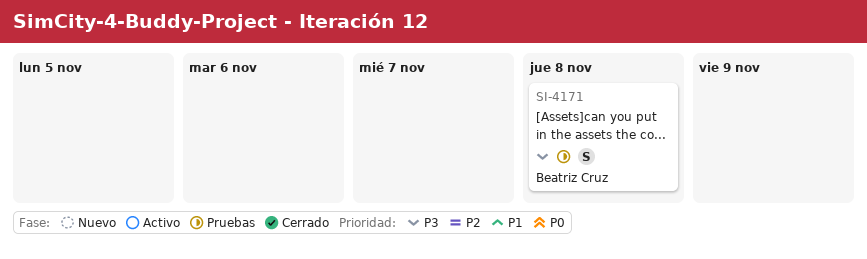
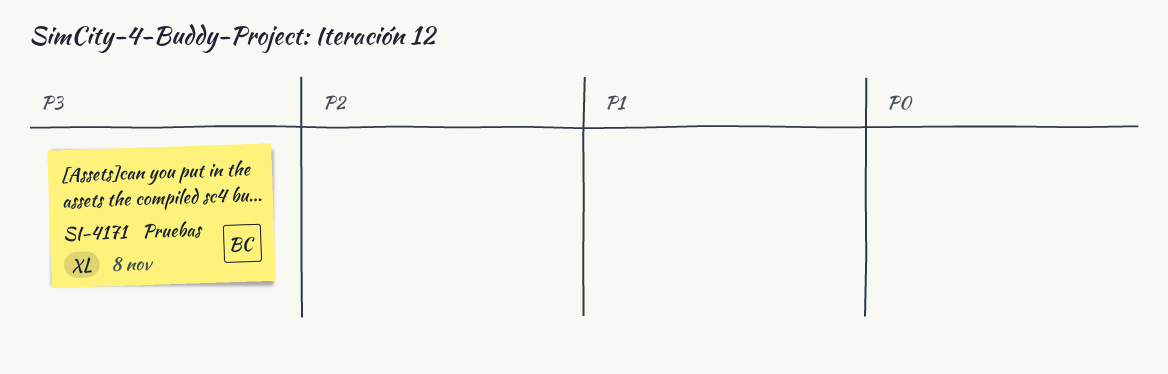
SI-4171, estimate: S -> XL

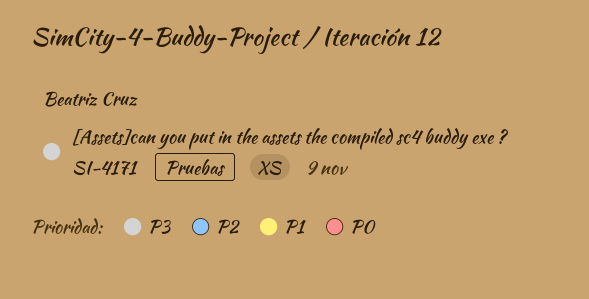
SI-4171, estimate: XL -> XS
SI-4171, due: Nov 8 -> Nov 9

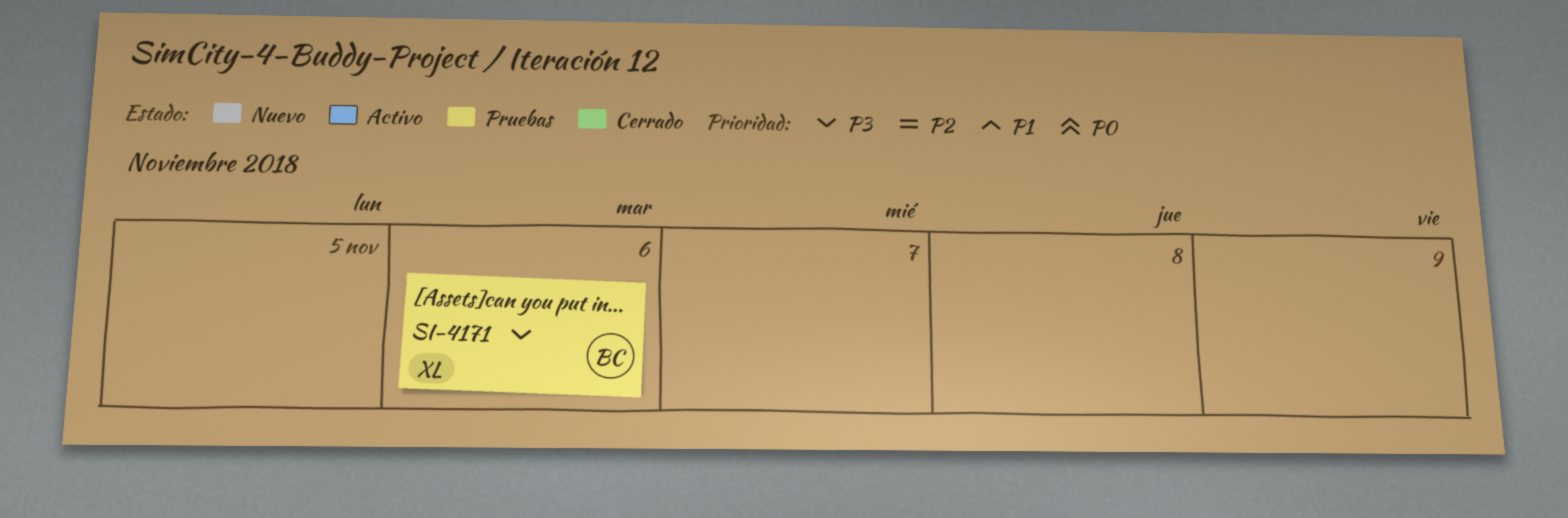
SI-4171, estimate: XS -> XL
SI-4171, due: Nov 9 -> Nov 6

